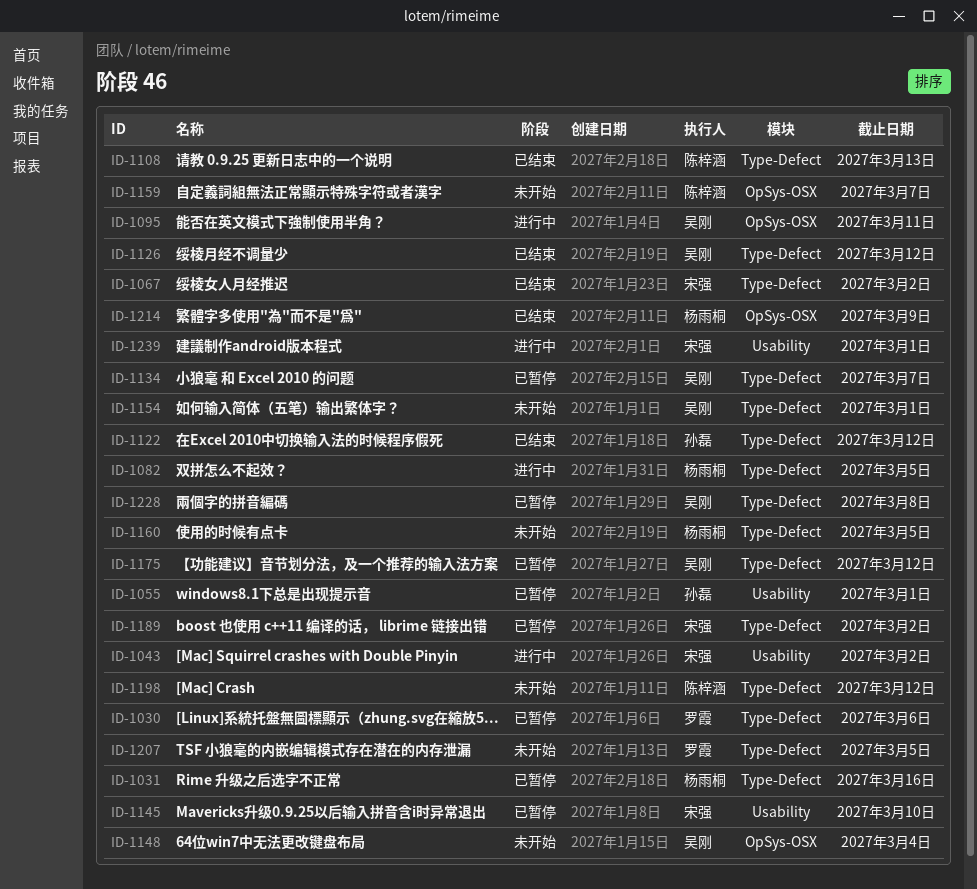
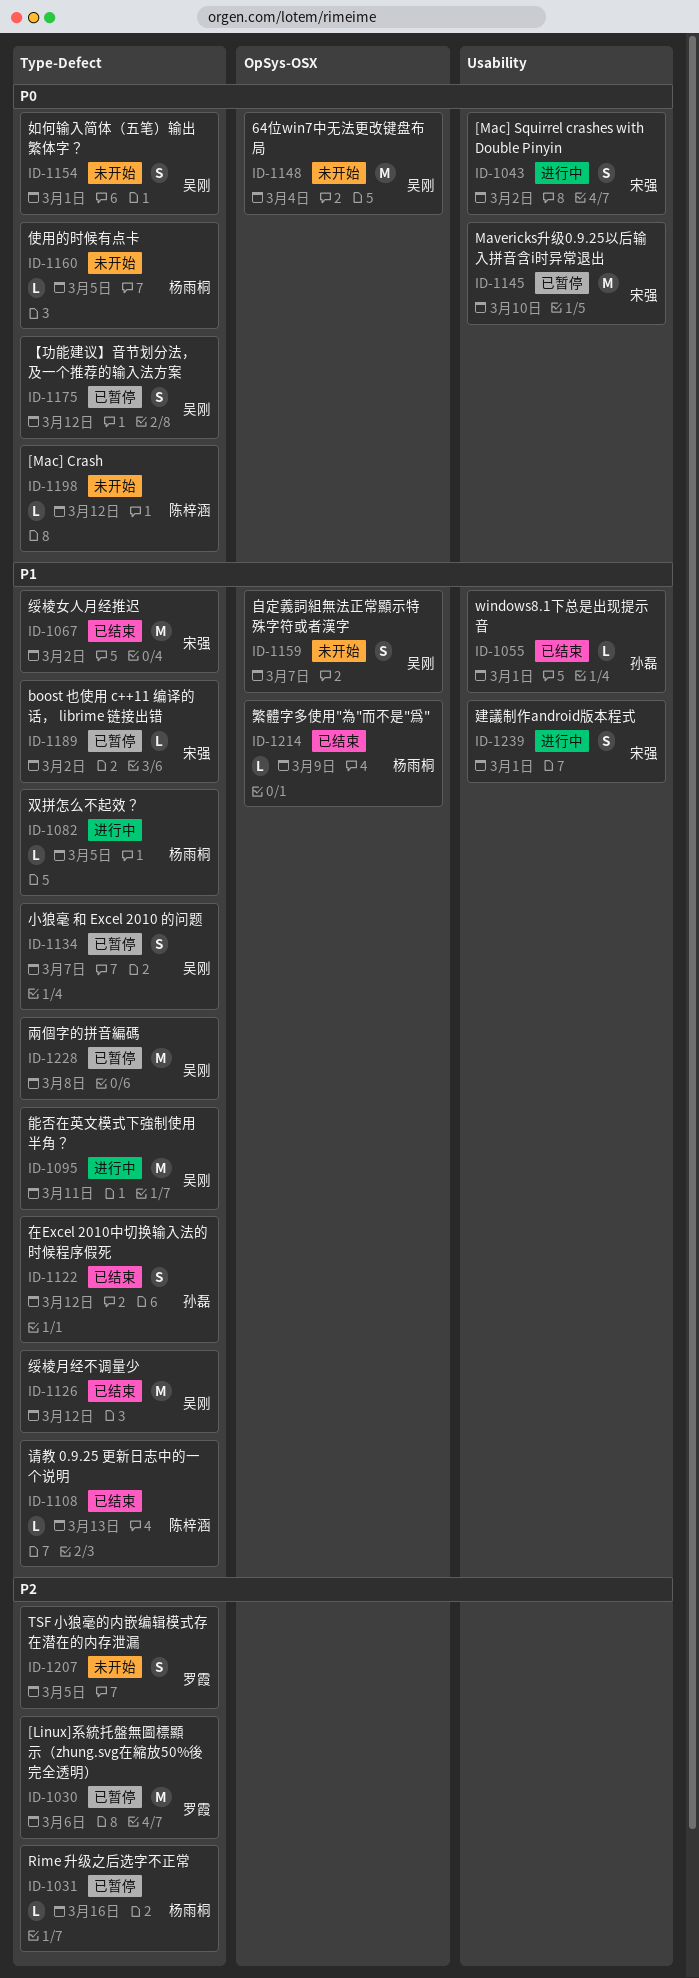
ID-1055, status: 已暂停 -> 已结束
ID-1095, label: OpSys-OSX -> Type-Defect
ID-1159, owner: 陈梓涵 -> 吴刚

